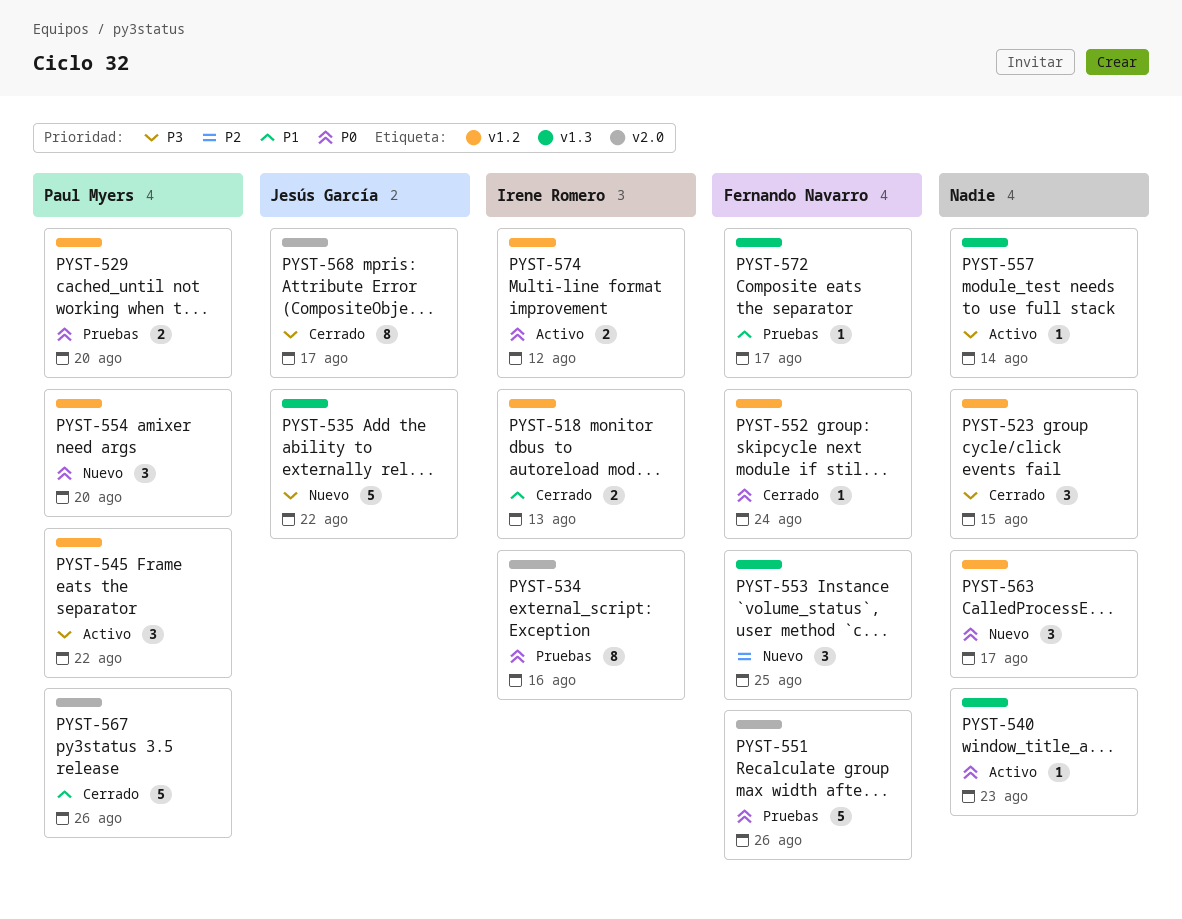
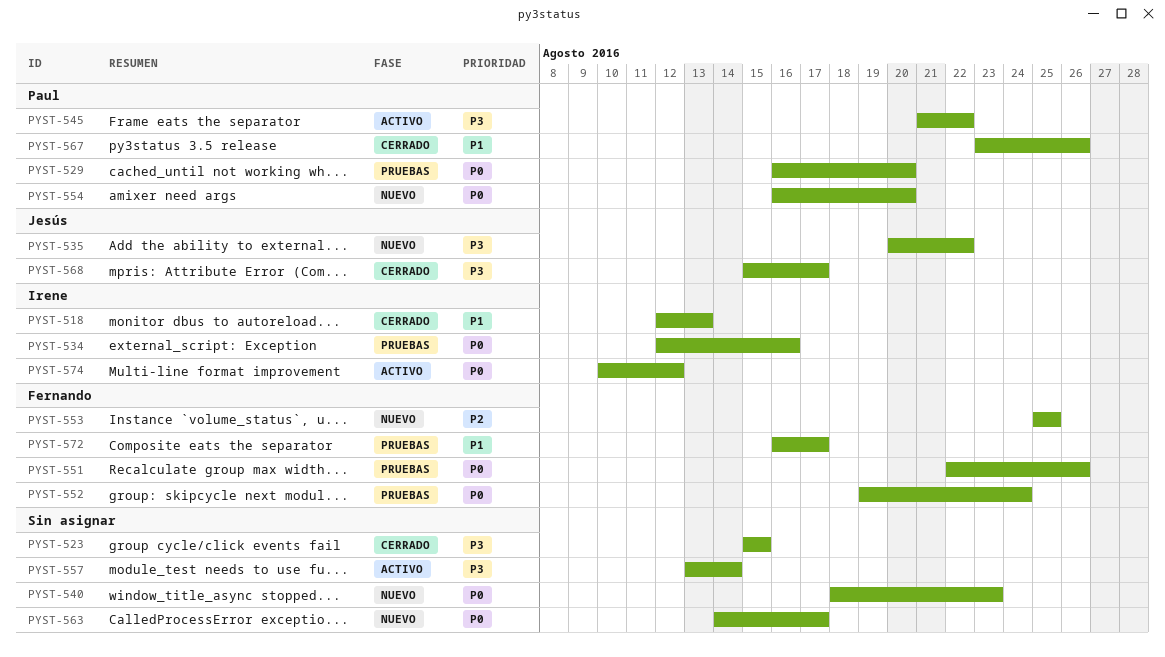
PYST-540, status: Activo -> Nuevo
PYST-552, status: Cerrado -> Pruebas

